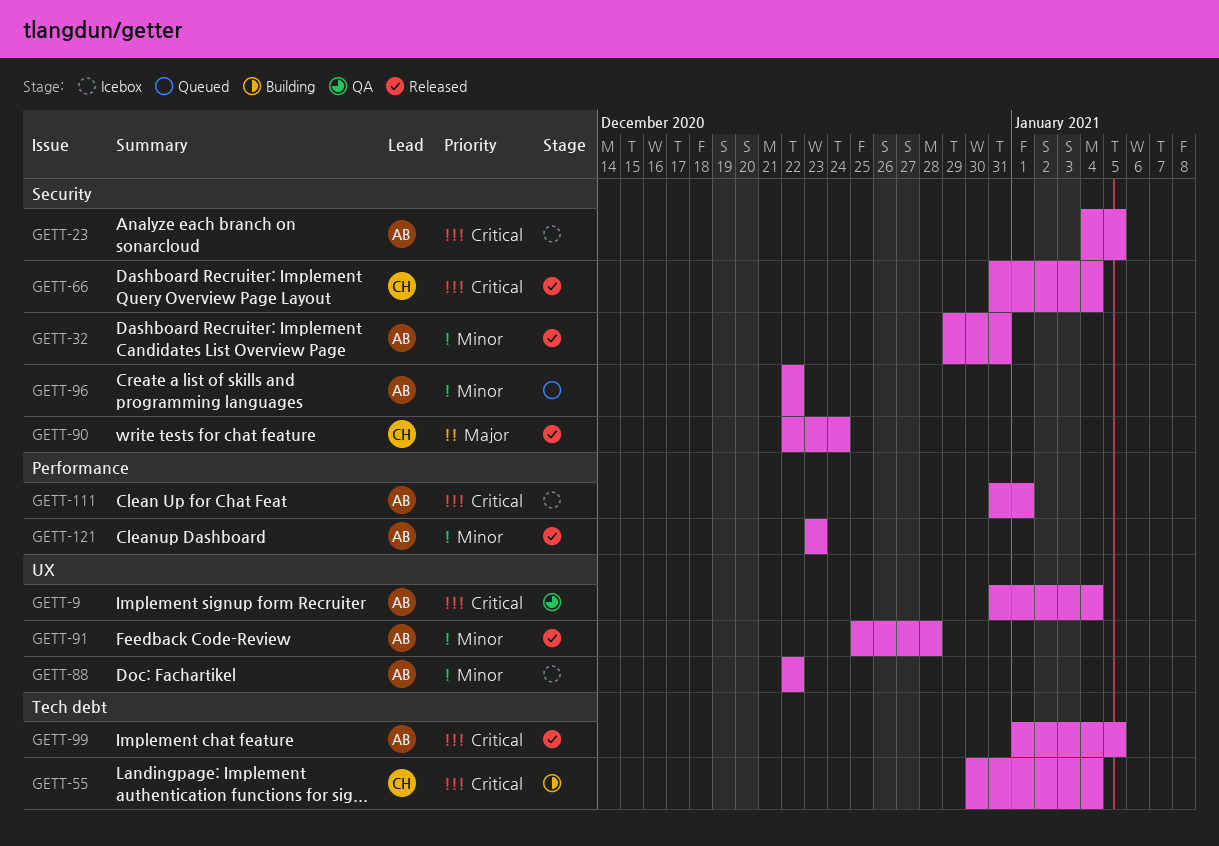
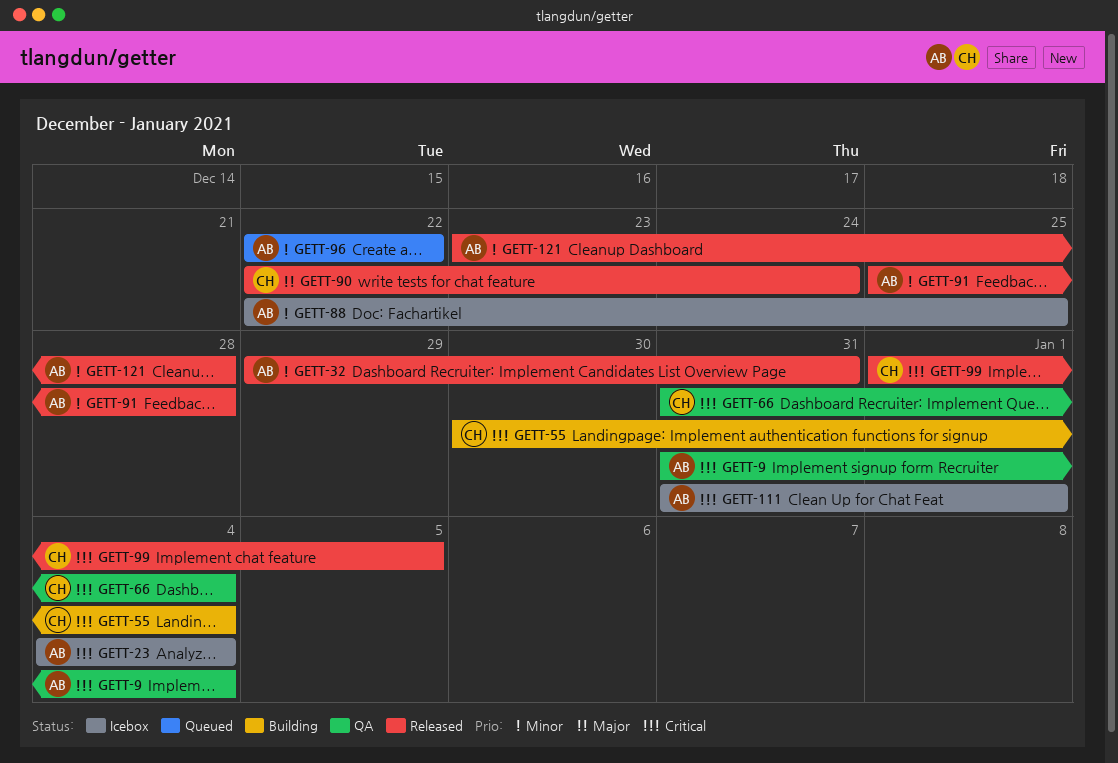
GETT-23, due: Jan 5 -> Jan 4
GETT-66, status: Released -> QA
GETT-88, due: Dec 22 -> Dec 25
GETT-99, owner: AB -> CH
GETT-121, due: Dec 23 -> Dec 28

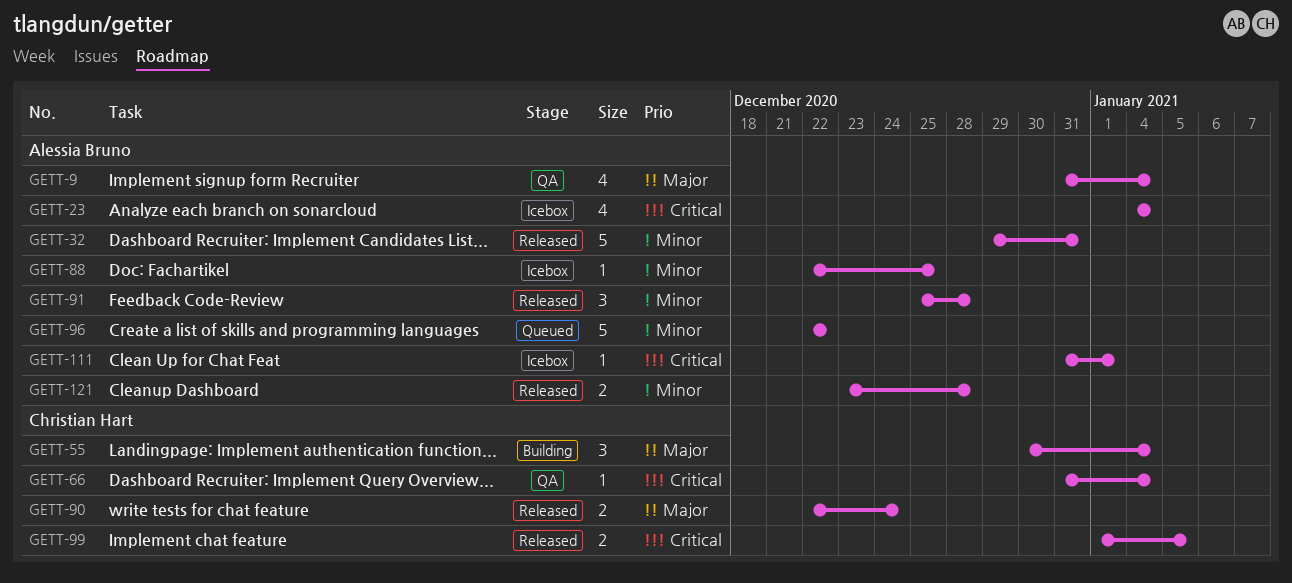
GETT-9, priority: Critical -> Major
GETT-55, priority: Critical -> Major

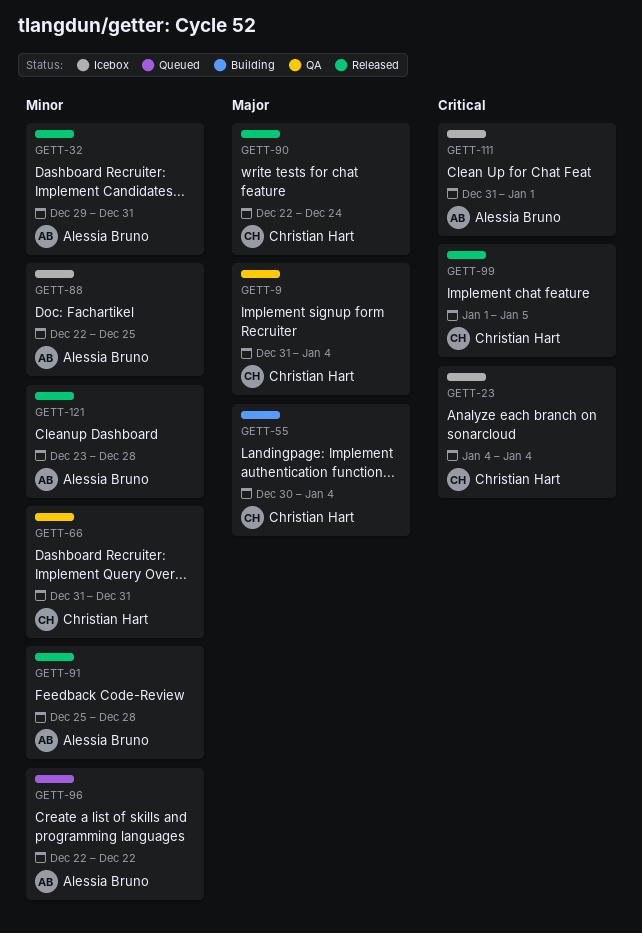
GETT-9, owner: Alessia Bruno -> Christian Hart
GETT-23, owner: Alessia Bruno -> Christian Hart
GETT-66, priority: Critical -> Minor
GETT-66, due: Jan 4 -> Dec 31

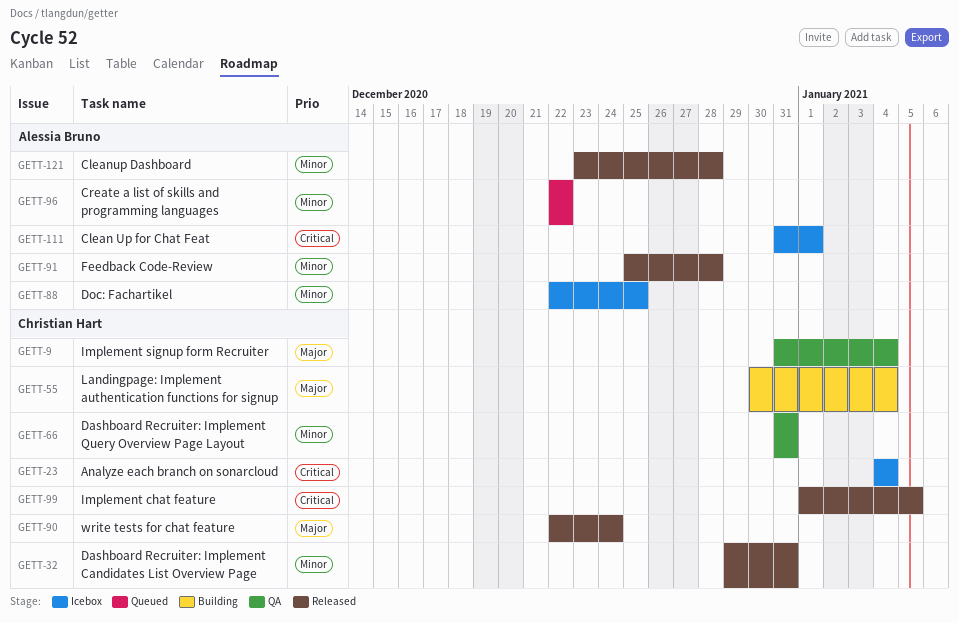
GETT-32, owner: Alessia Bruno -> Christian Hart

